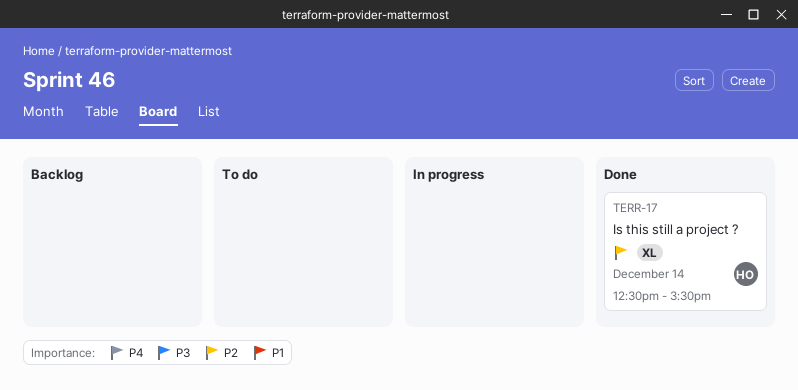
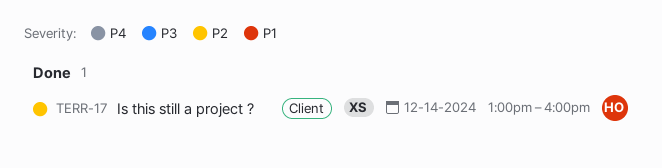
TERR-17, estimate: XL -> XS
TERR-17, begins: 12:30 -> 13:00
TERR-17, ends: 15:30 -> 16:00

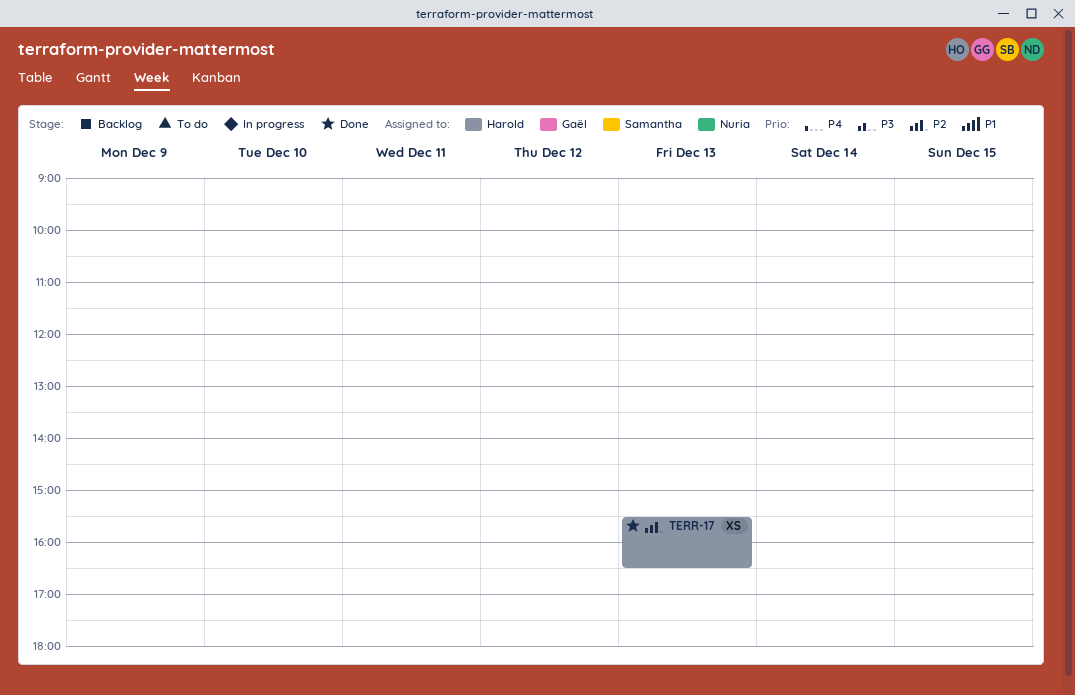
TERR-17, day: Dec 14 -> Dec 13
TERR-17, begins: 13:00 -> 15:30
TERR-17, ends: 16:00 -> 16:30

